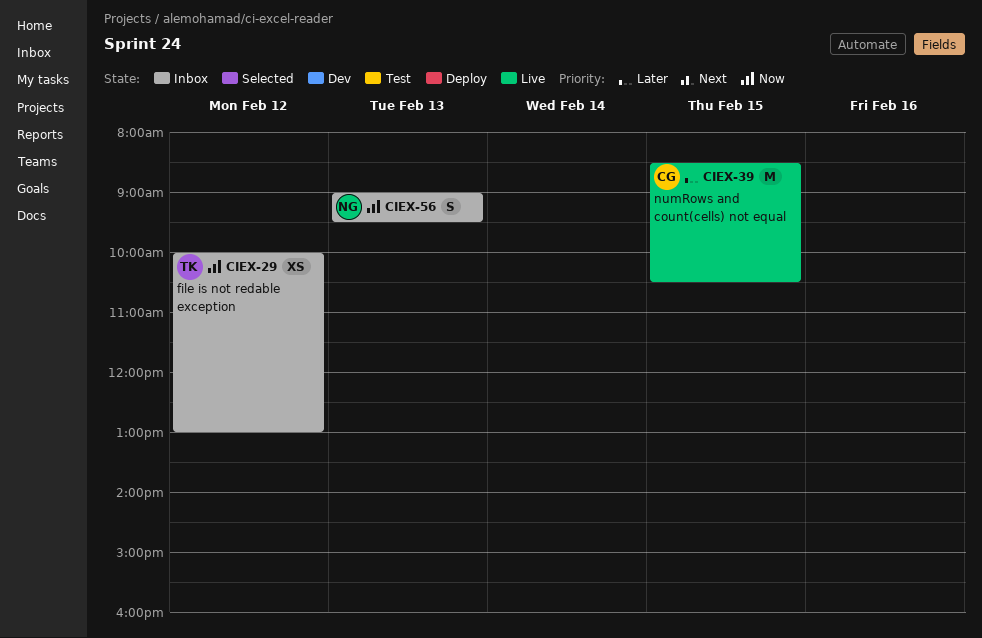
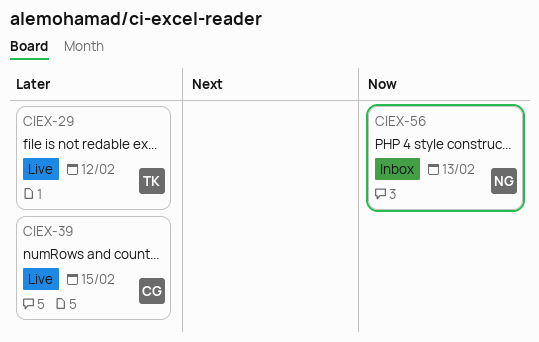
CIEX-29, status: Inbox -> Live
CIEX-29, priority: Now -> Later

